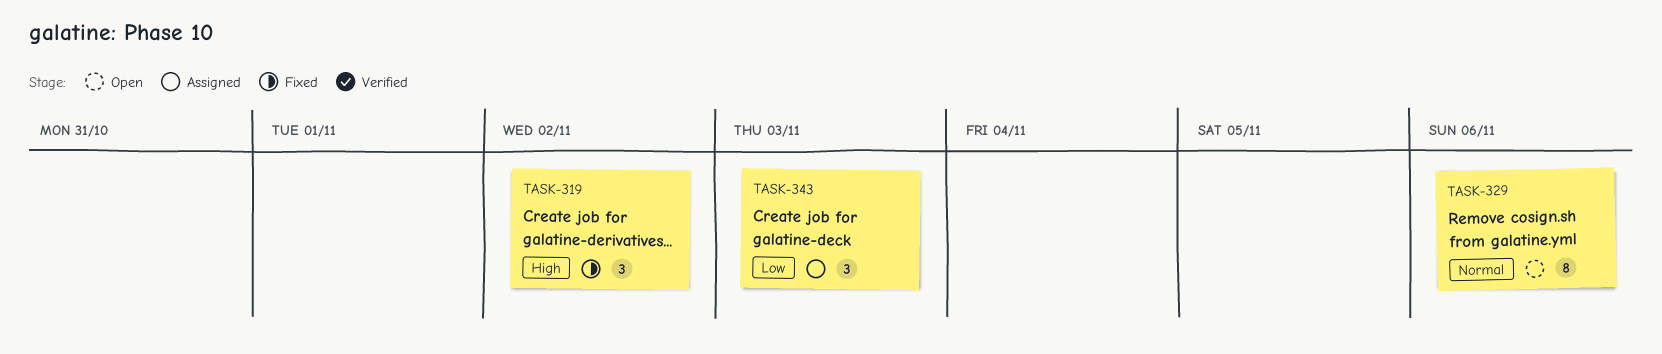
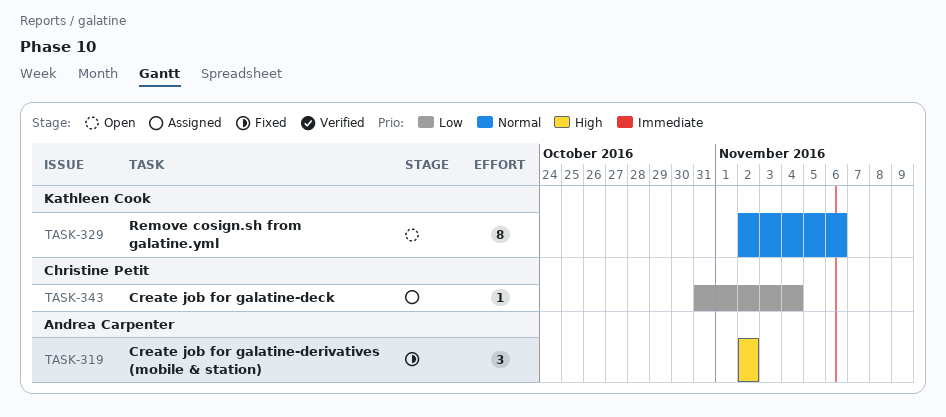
TASK-343, estimate: 3 -> 1
TASK-343, due: Nov 3 -> Nov 4

